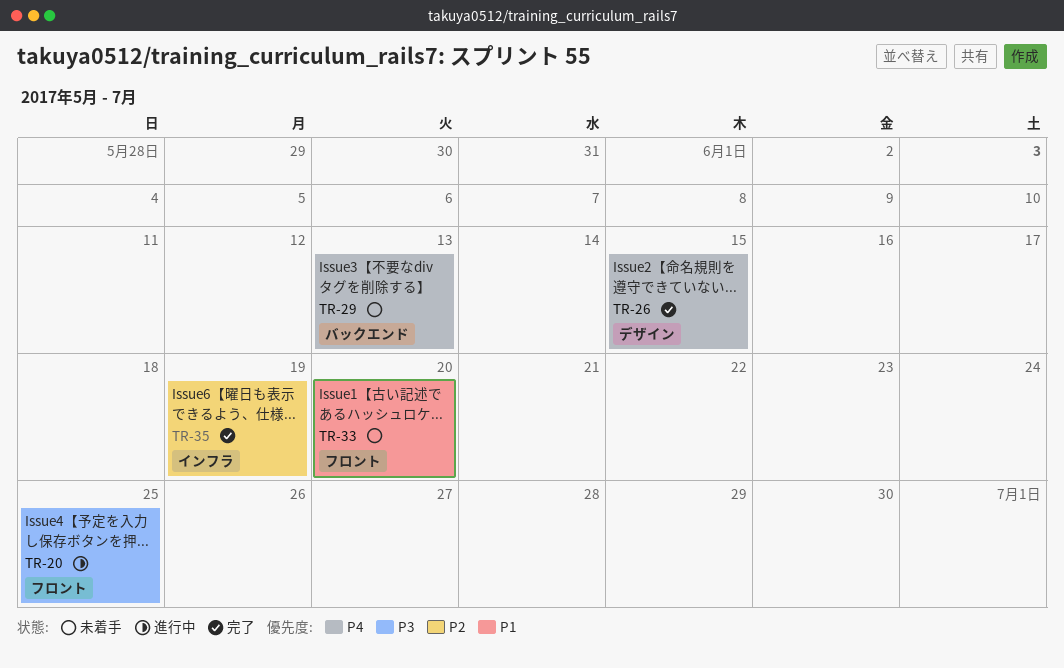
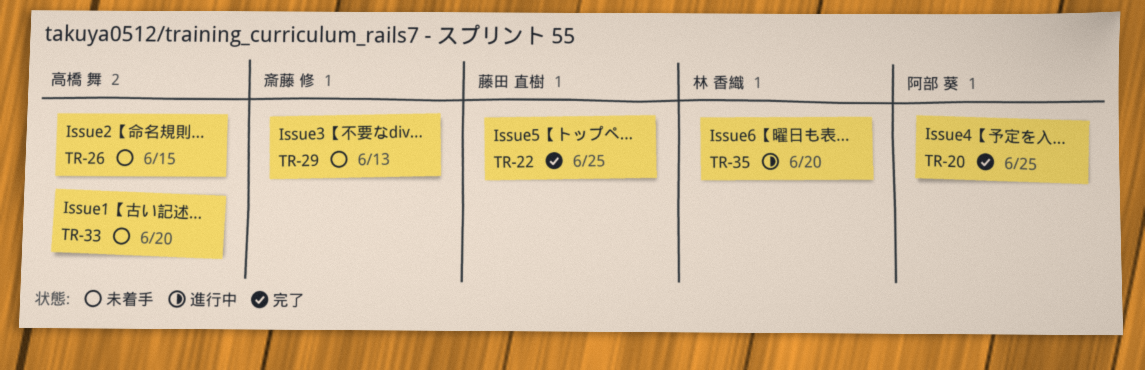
TR-20, status: 進行中 -> 完了
TR-22: none -> present
TR-26, status: 完了 -> 未着手
TR-35, status: 完了 -> 進行中
TR-35, due: Jun 19 -> Jun 20

